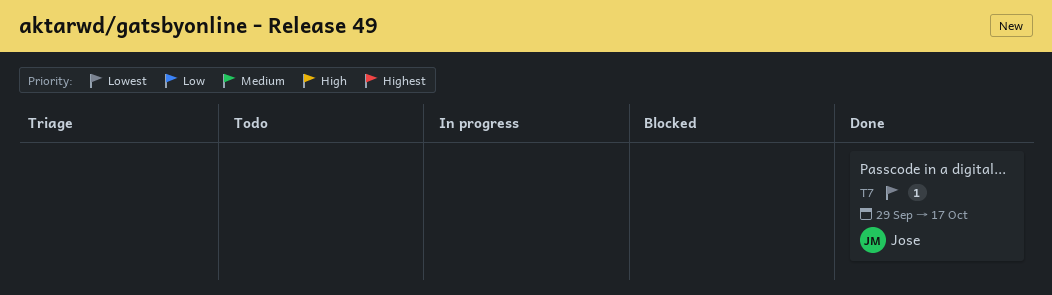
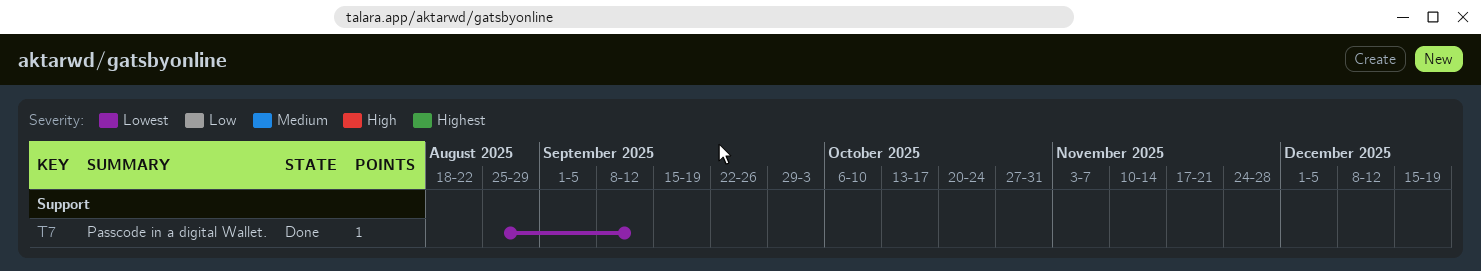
T7, start: Sep 29 -> Aug 25
T7, due: Oct 17 -> Sep 12

